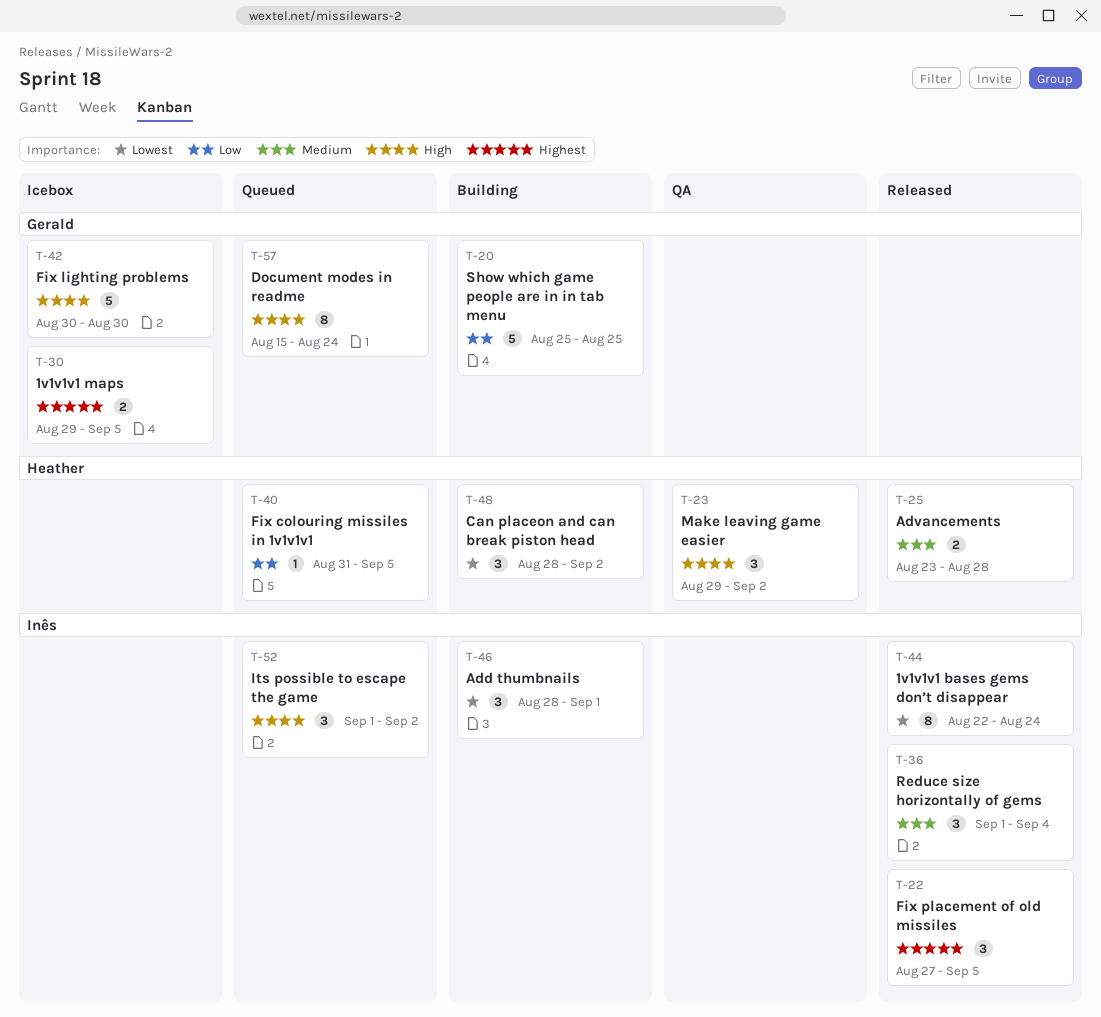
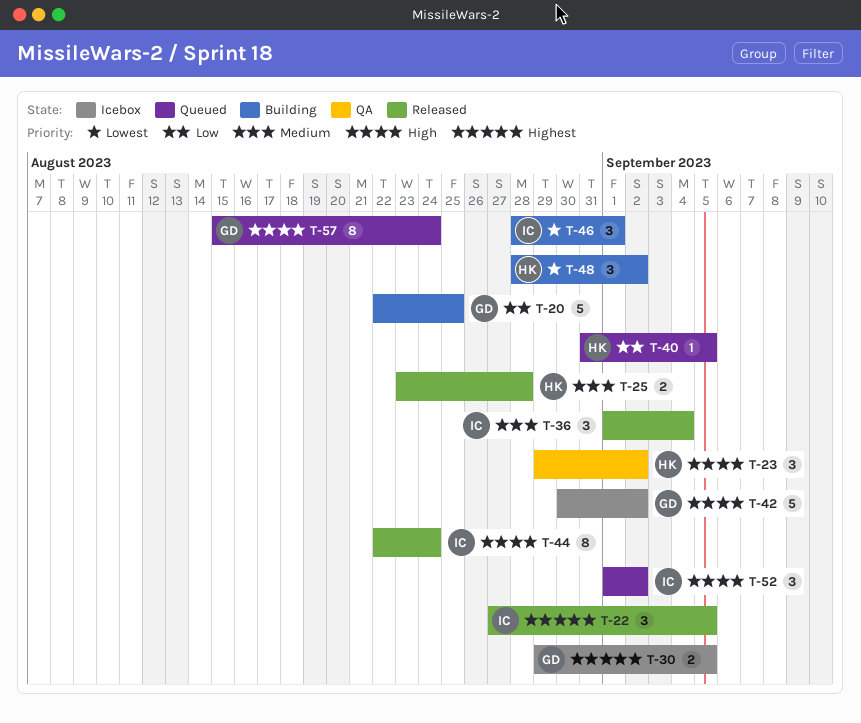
T-20, start: Aug 25 -> Aug 22
T-42, due: Aug 30 -> Sep 2
T-44, priority: Lowest -> High

